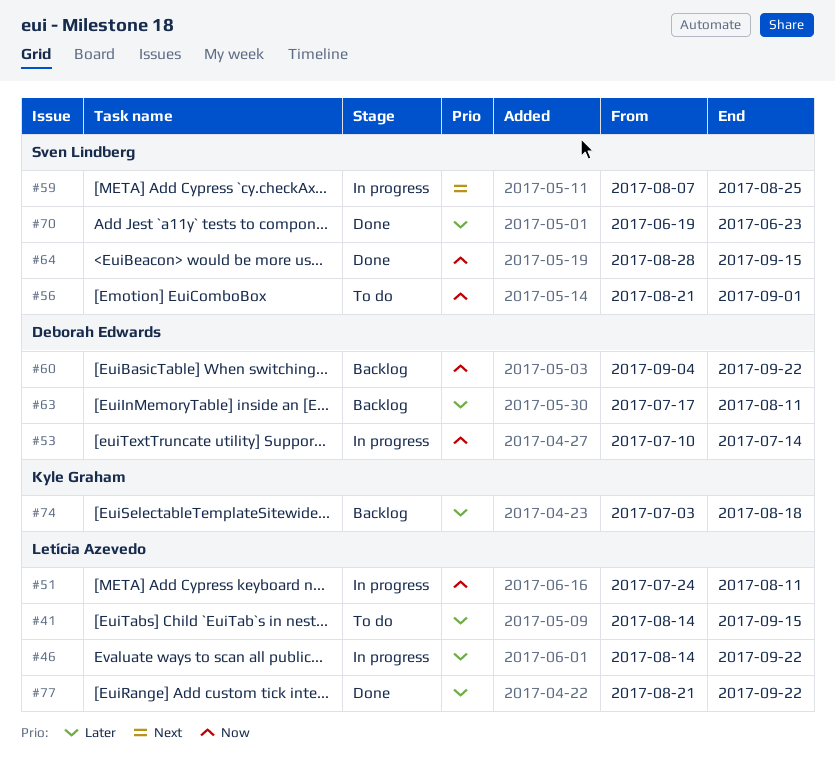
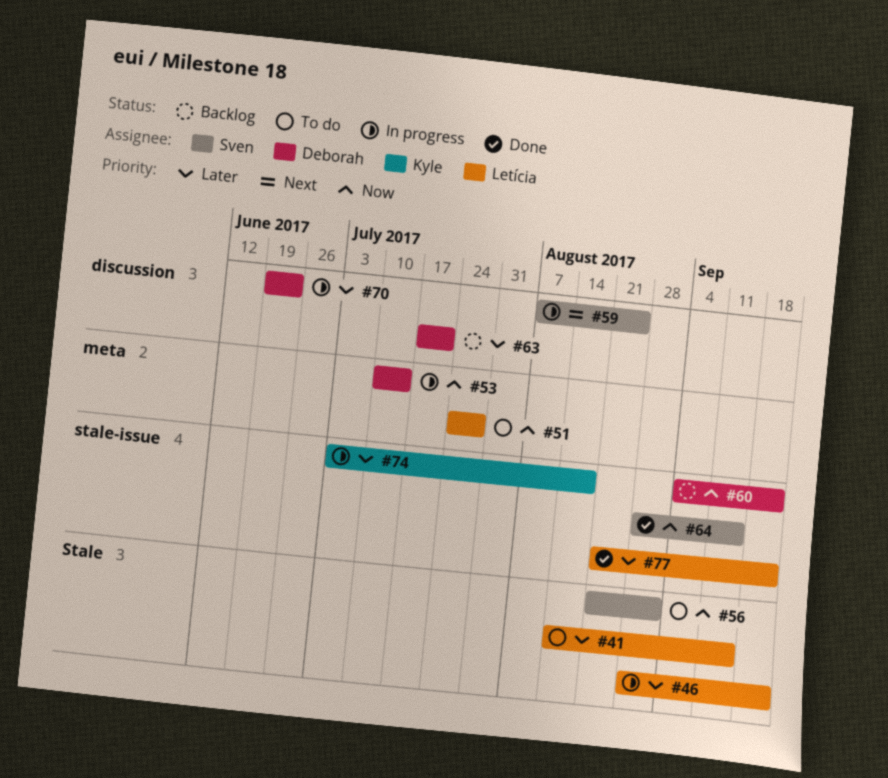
#46, start: Aug 14 -> Aug 28
#51, status: In progress -> To do
#51, due: Aug 11 -> Jul 28
#63, due: Aug 11 -> Jul 21
#70, status: Done -> In progress
#70, owner: Sven Lindberg -> Deborah Edwards
#74, status: Backlog -> In progress

